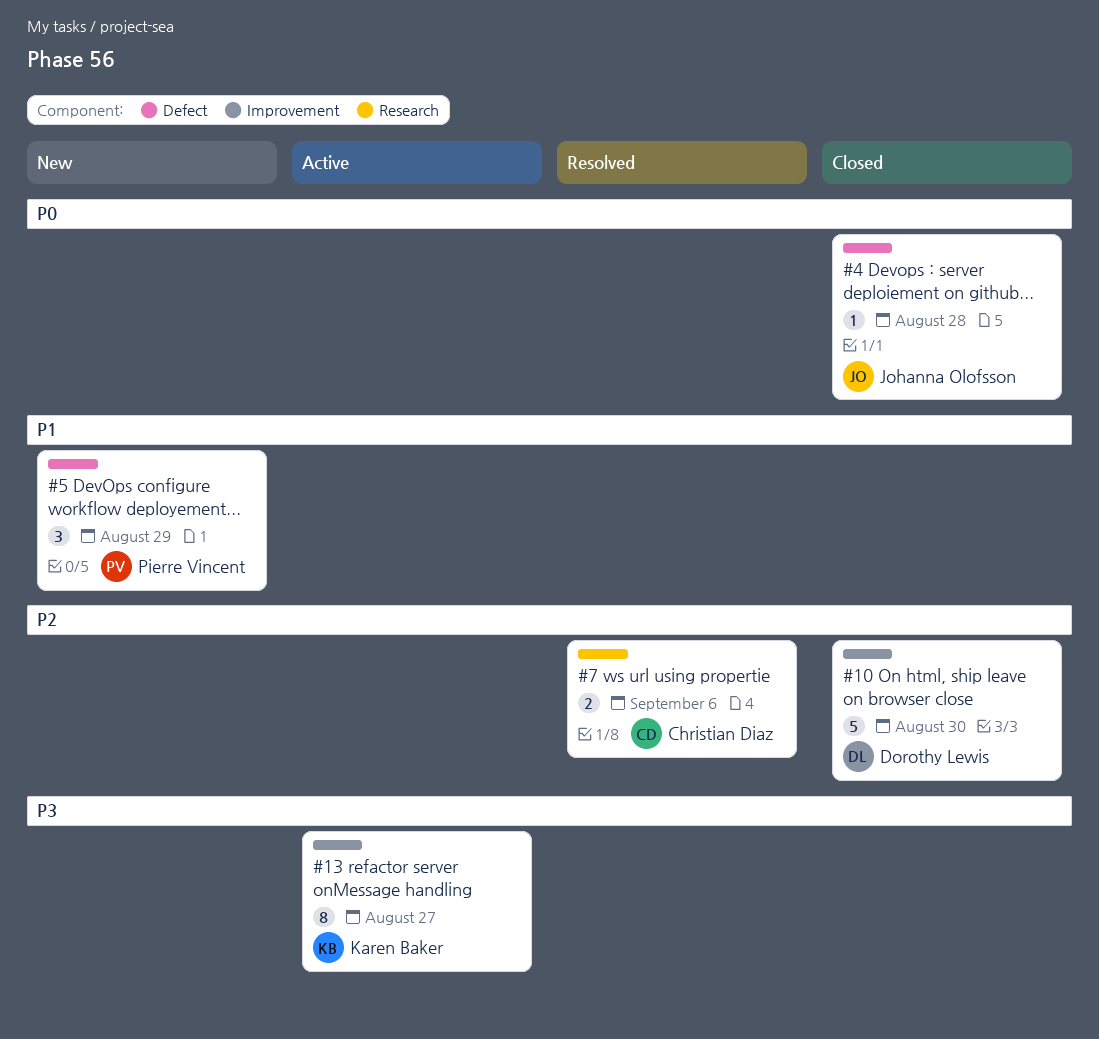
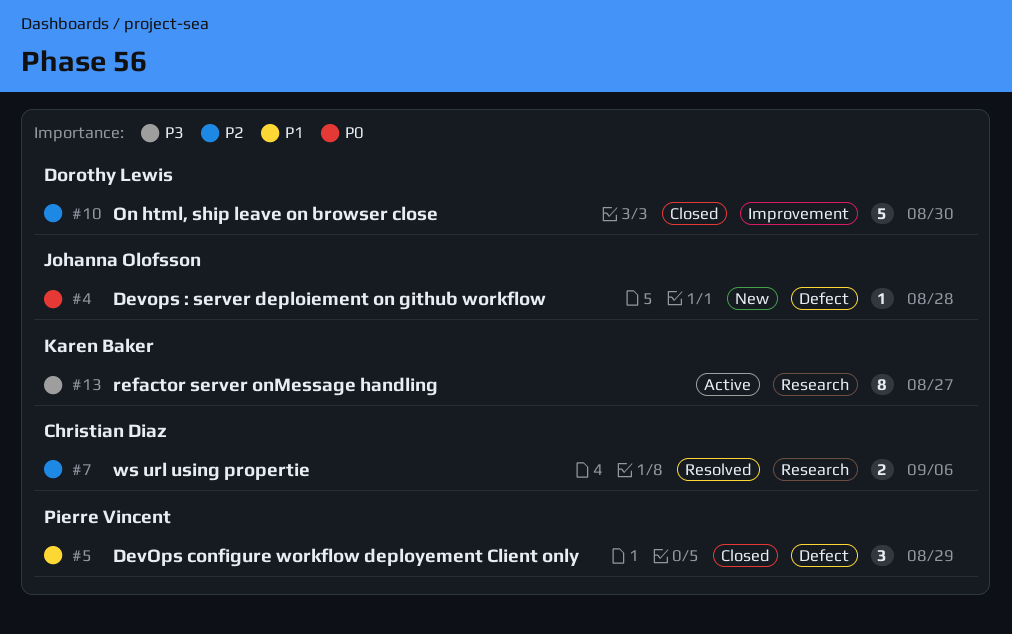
#4, status: Closed -> New
#5, status: New -> Closed
#13, label: Improvement -> Research

